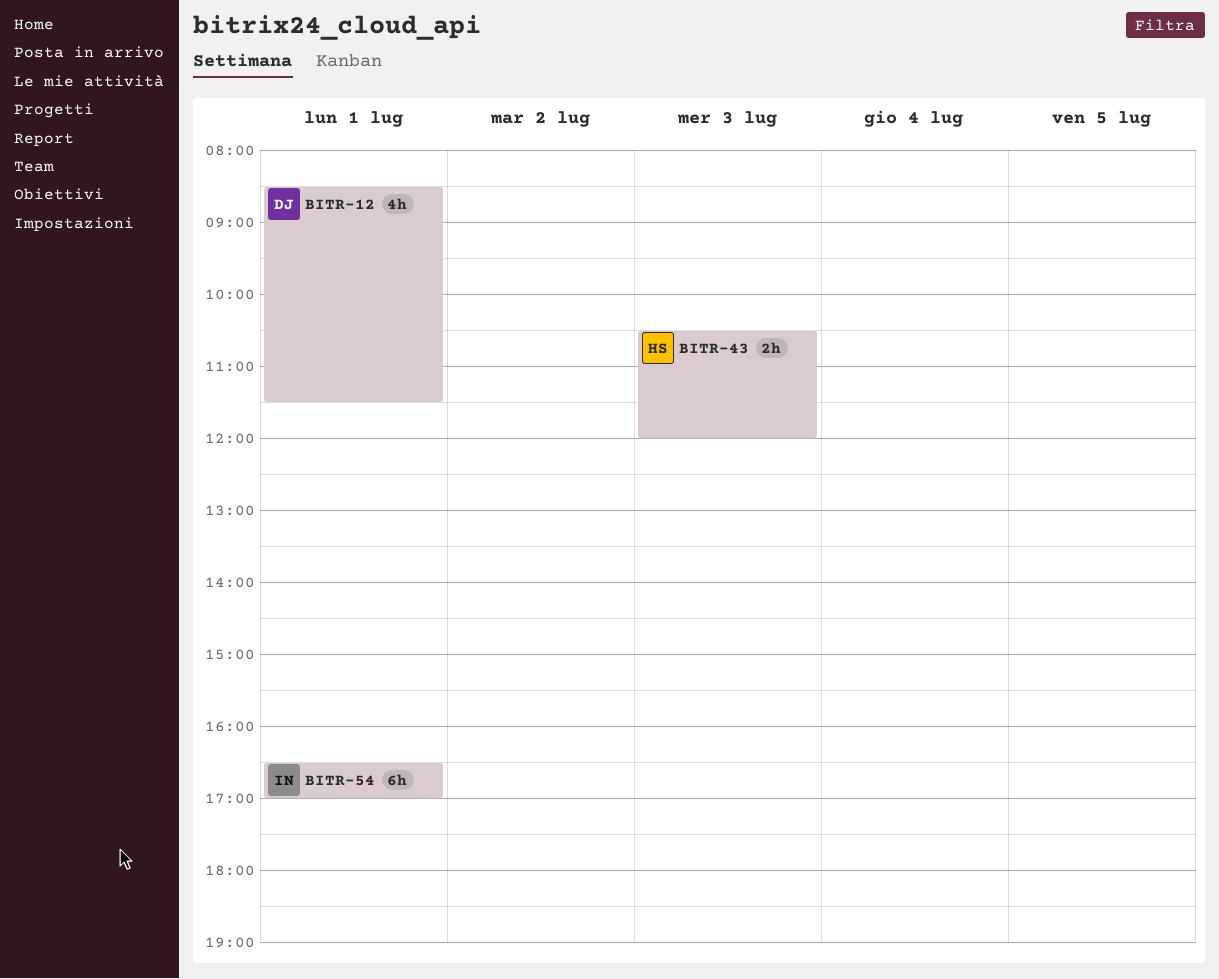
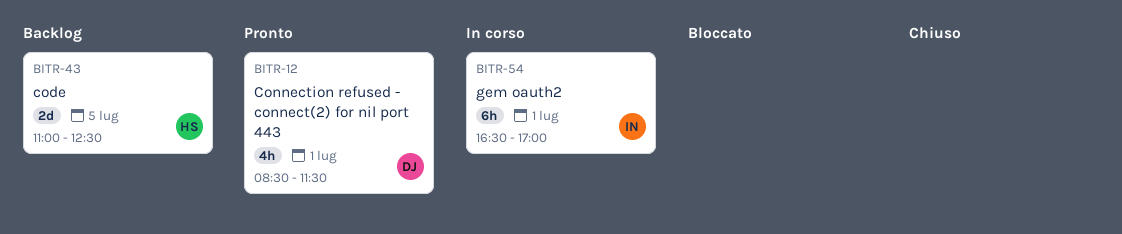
BITR-43, estimate: 2h -> 2d
BITR-43, day: Jul 3 -> Jul 5
BITR-43, begins: 10:30 -> 11:00
BITR-43, ends: 12:00 -> 12:30

